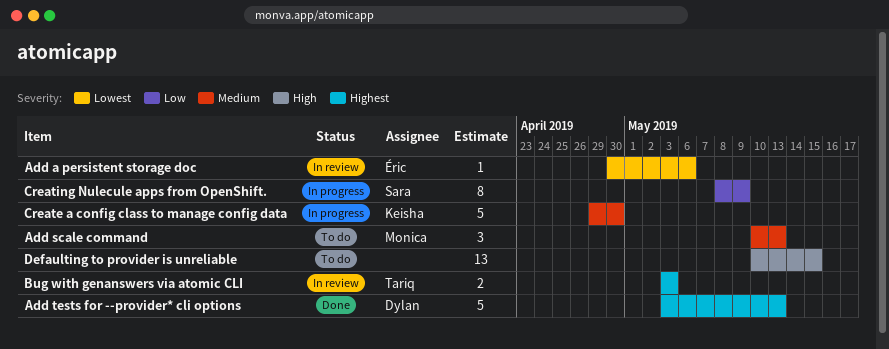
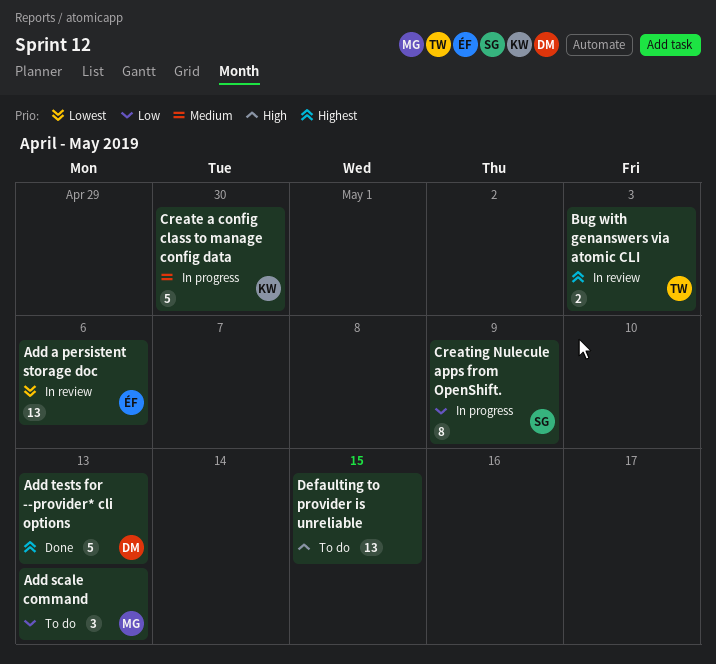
Add a persistent storage doc, estimate: 1 -> 13
Add scale command, priority: Medium -> Low

